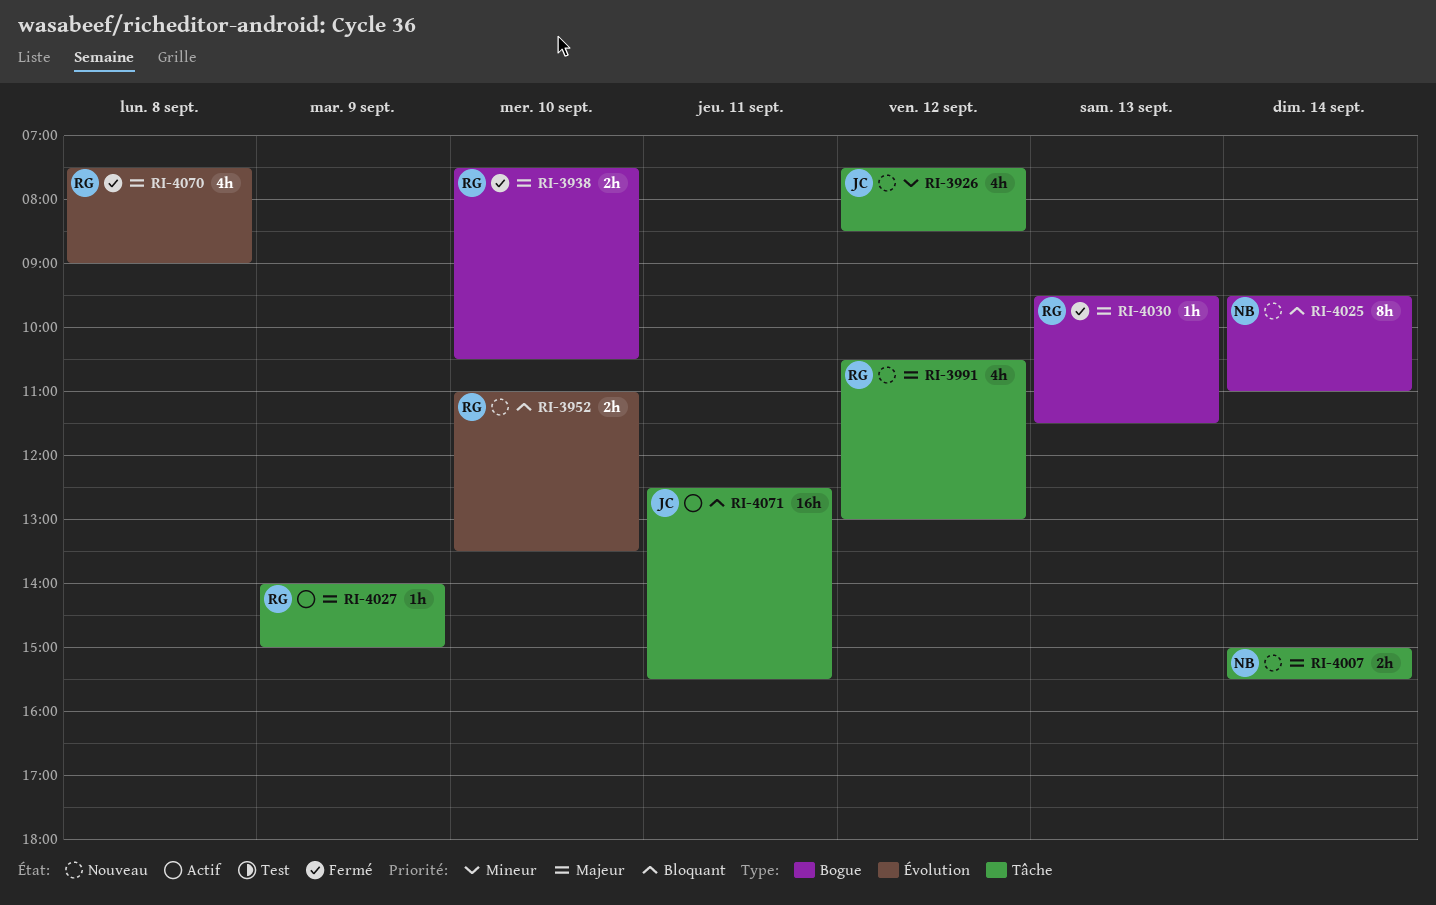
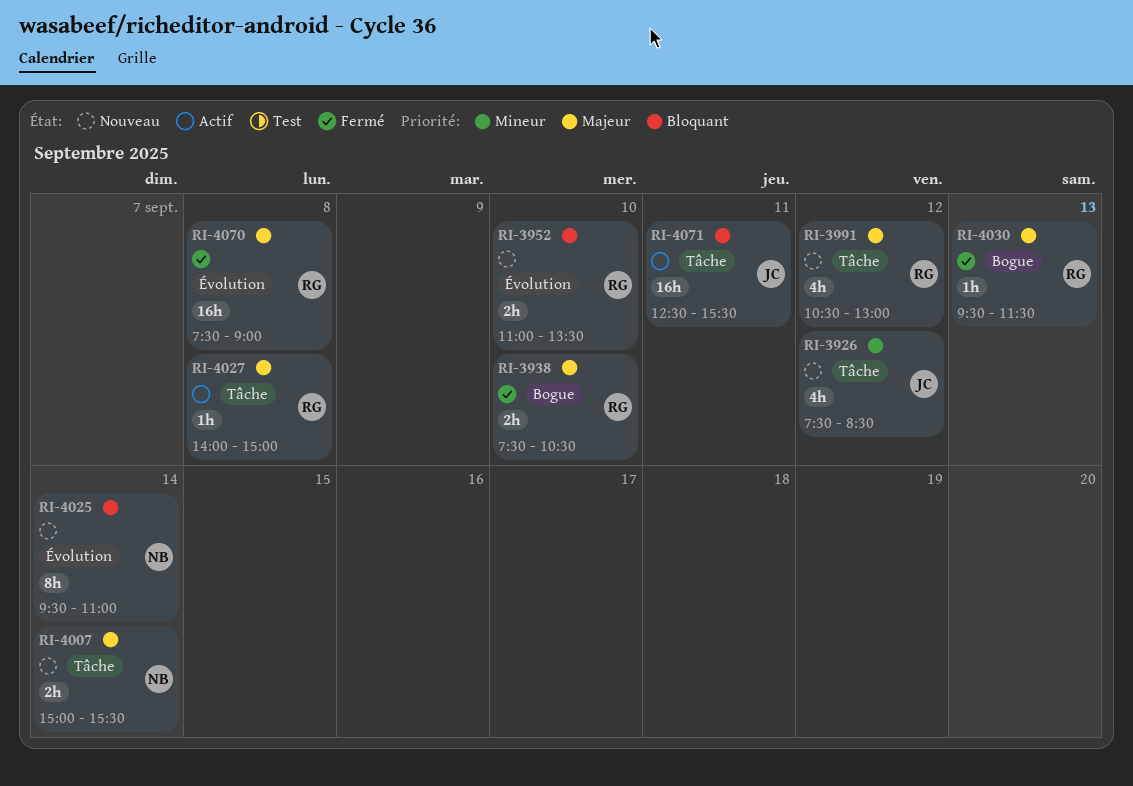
RI-4025, label: Bogue -> Évolution
RI-4027, day: Sep 9 -> Sep 8
RI-4070, estimate: 4h -> 16h

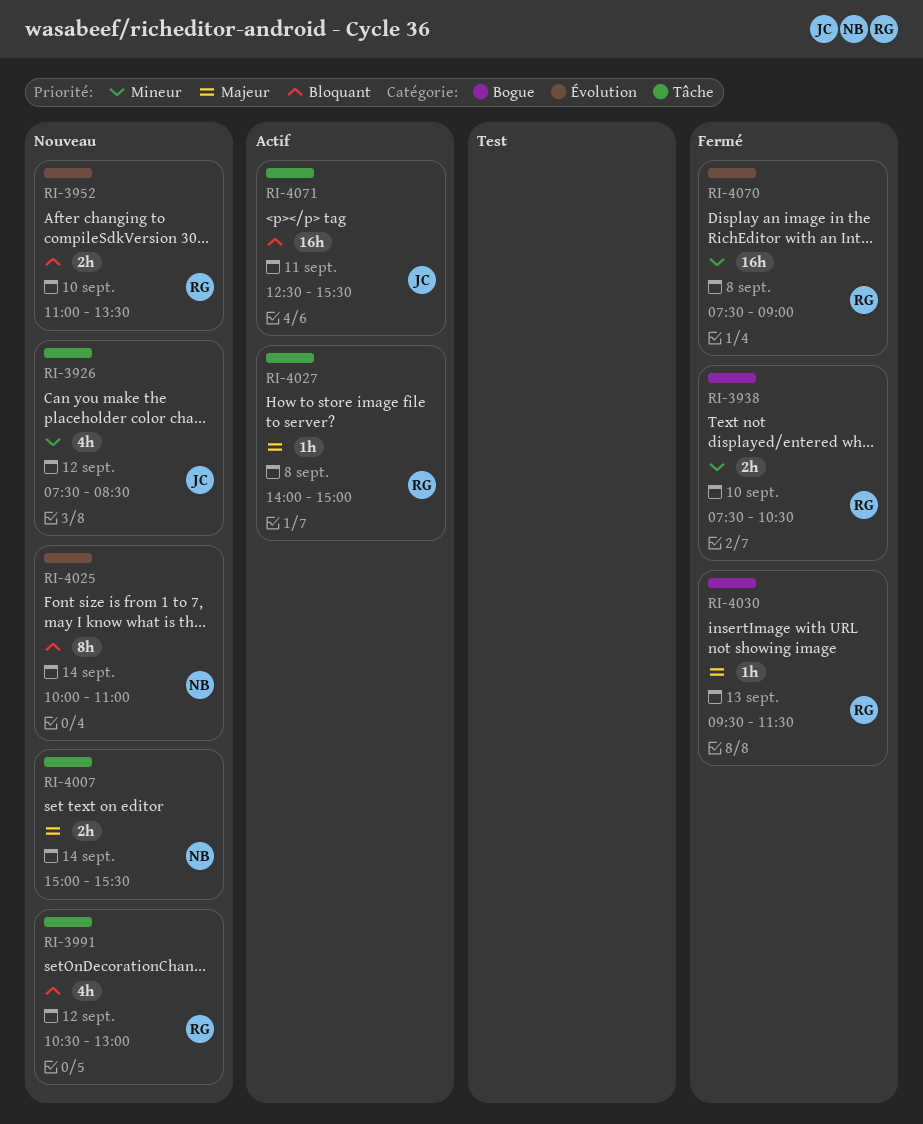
RI-3938, priority: Majeur -> Mineur
RI-3991, priority: Majeur -> Bloquant
RI-4025, begins: 09:30 -> 10:00
RI-4070, priority: Majeur -> Mineur

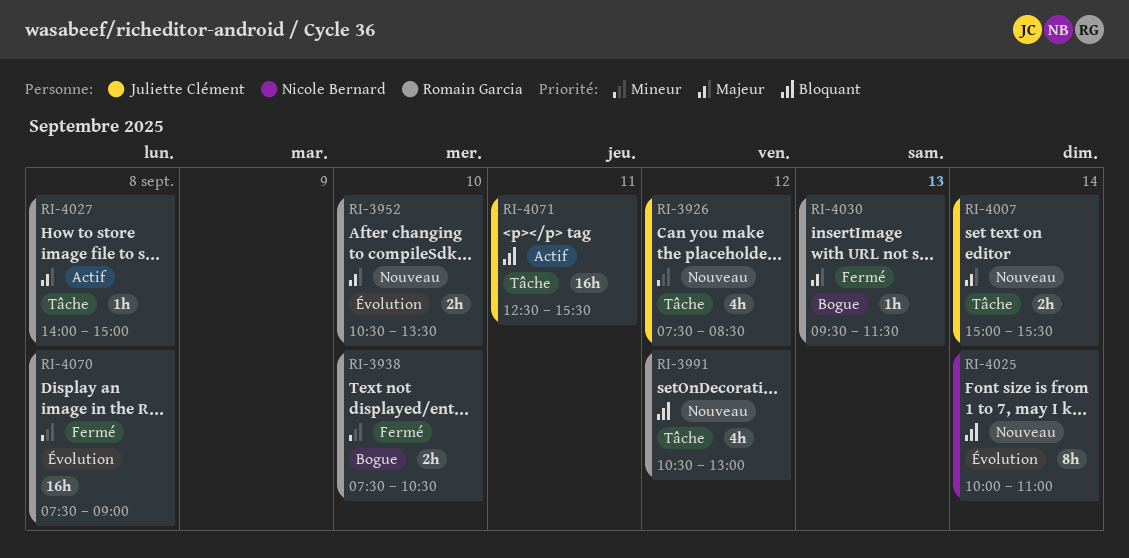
RI-3952, priority: Bloquant -> Majeur
RI-3952, begins: 11:00 -> 10:30
RI-4007, owner: Nicole Bernard -> Juliette Clément

